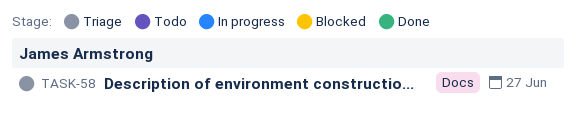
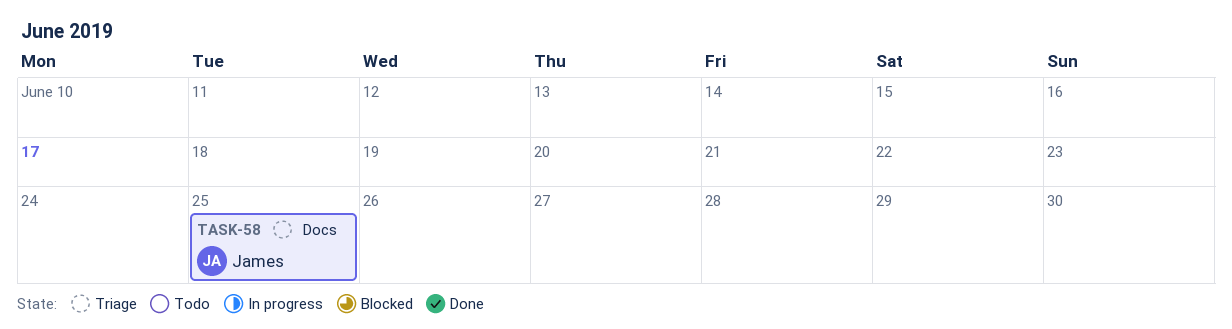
TASK-58, due: Jun 27 -> Jun 25

